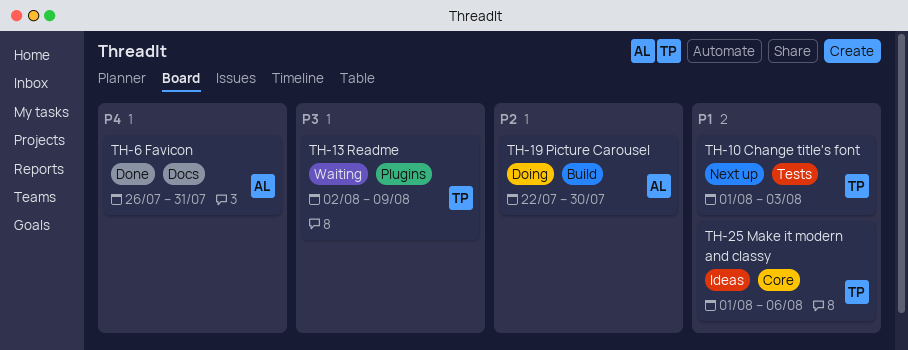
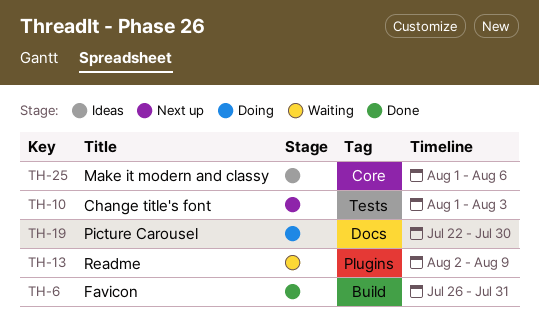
TH-6, label: Docs -> Build
TH-19, label: Build -> Docs

